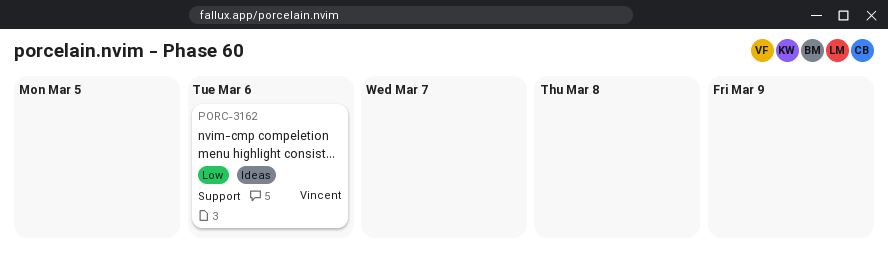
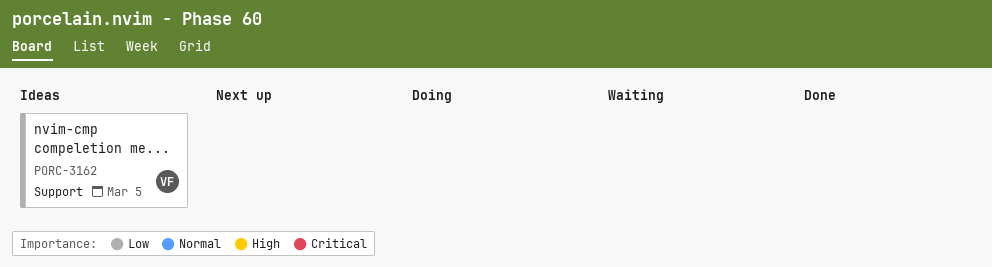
PORC-3162, due: Mar 6 -> Mar 5

